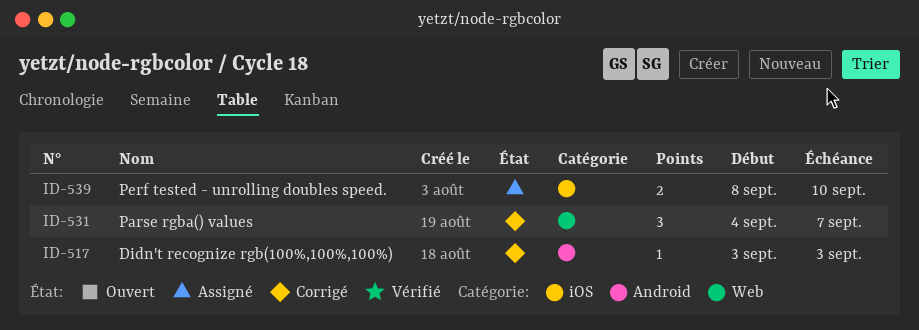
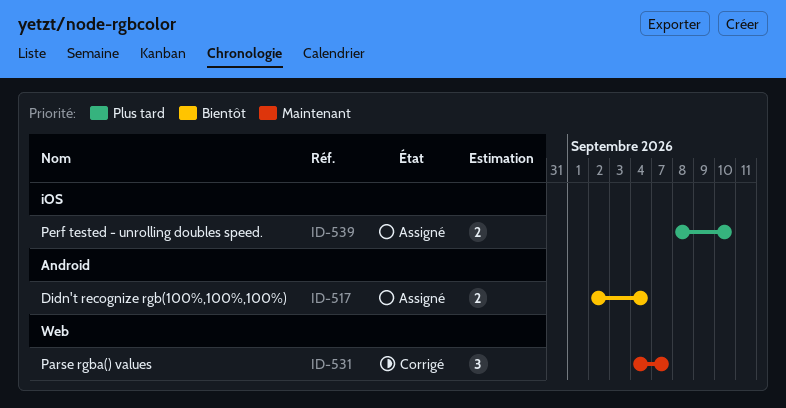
ID-517, status: Corrigé -> Assigné
ID-517, estimate: 1 -> 2
ID-517, start: Sep 3 -> Sep 2
ID-517, due: Sep 3 -> Sep 4

